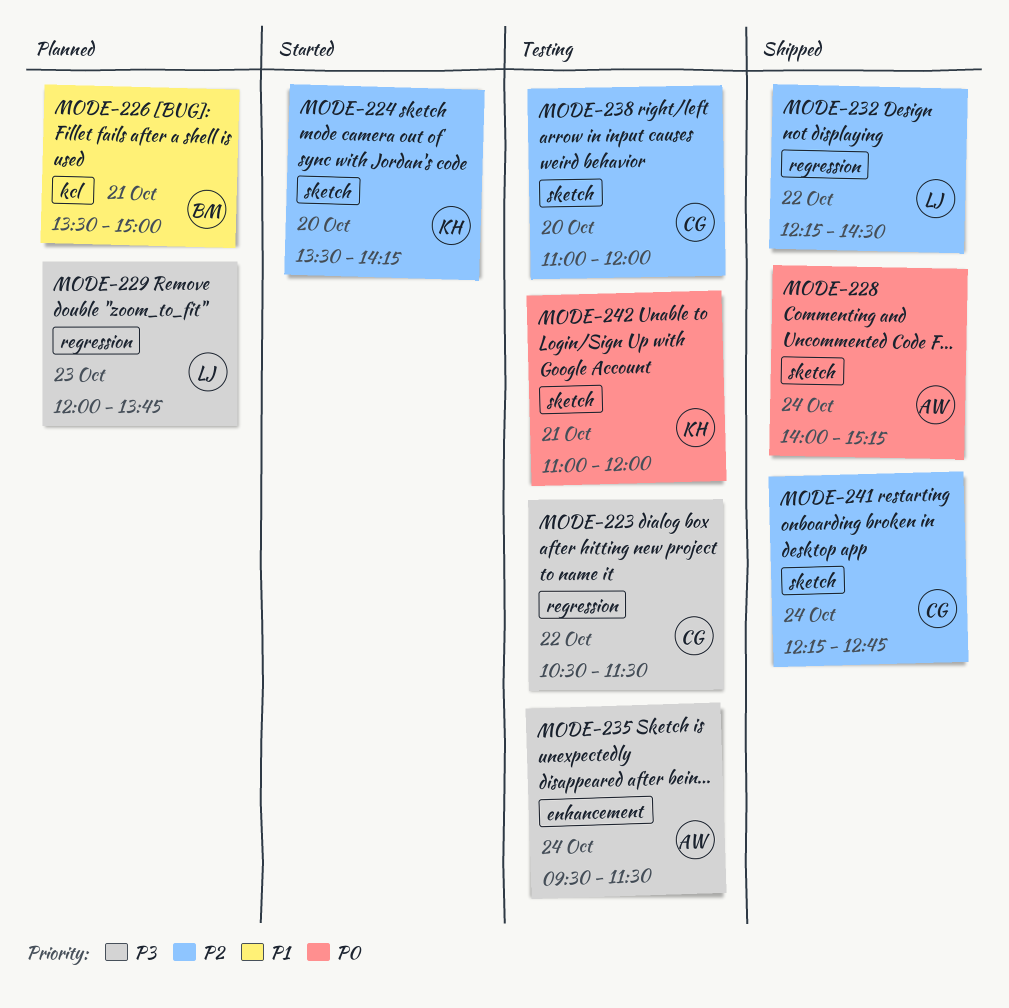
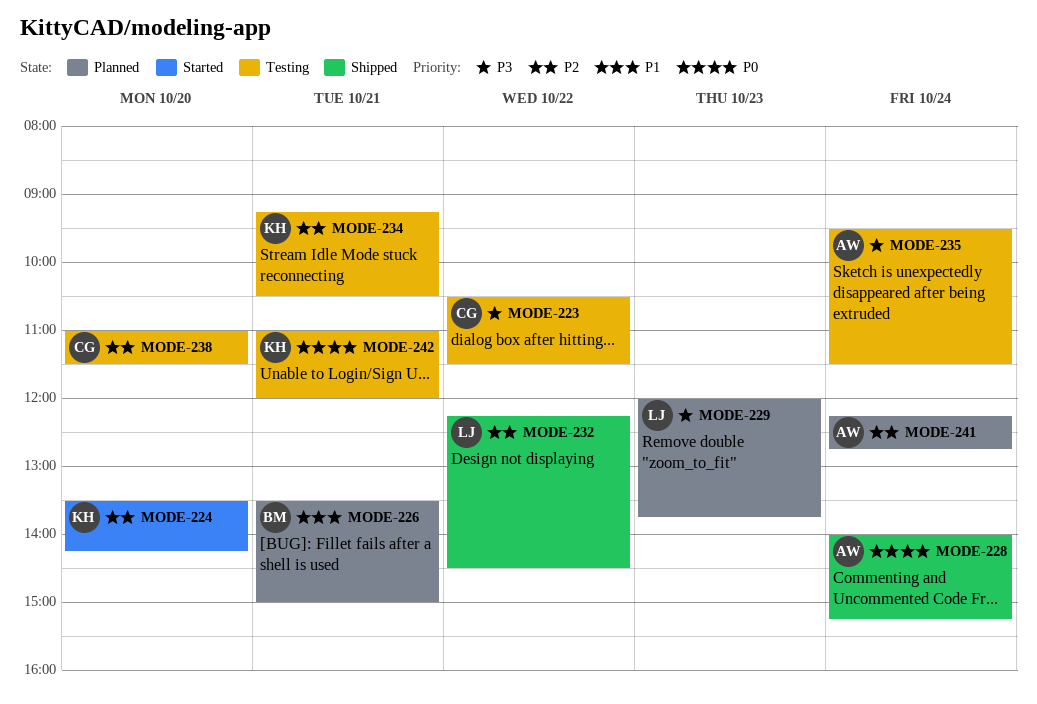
MODE-234: none -> present
MODE-238, ends: 12:00 -> 11:30
MODE-241, status: Shipped -> Planned
MODE-241, owner: CG -> AW

